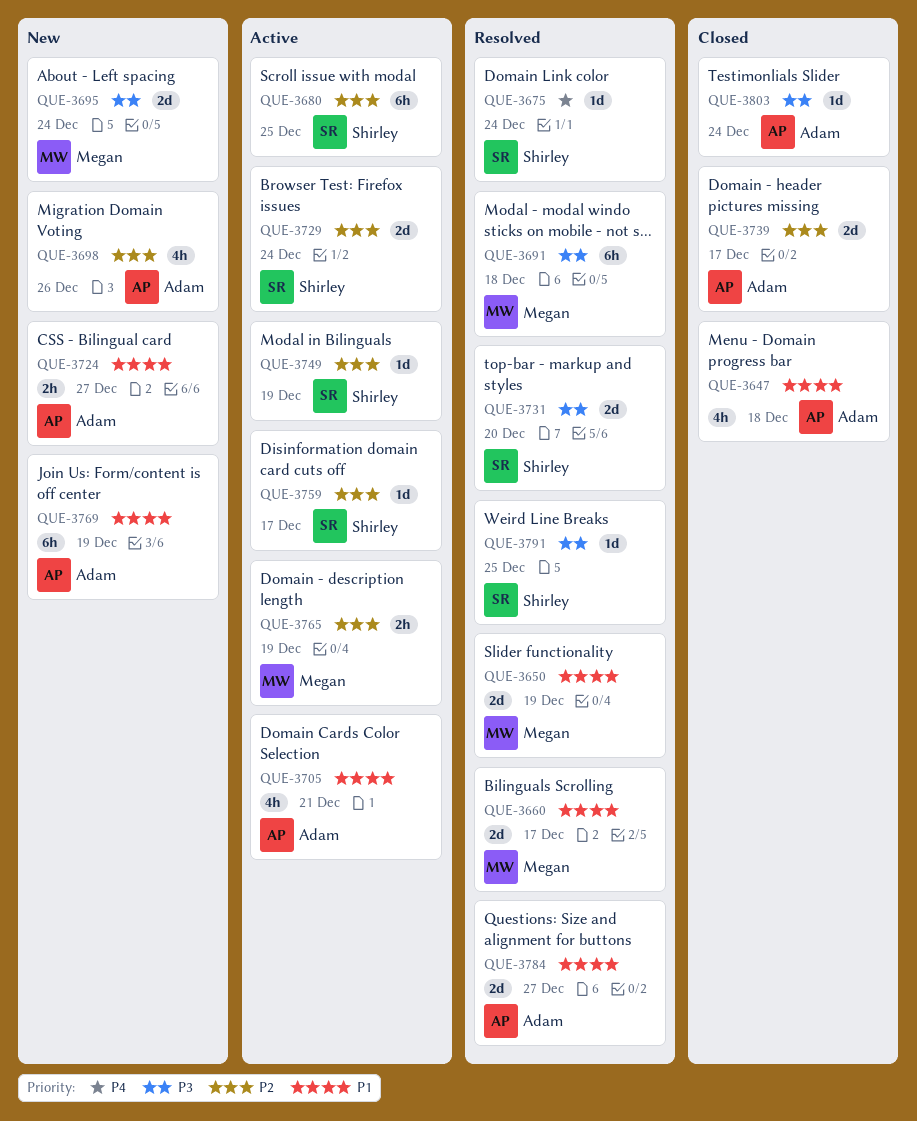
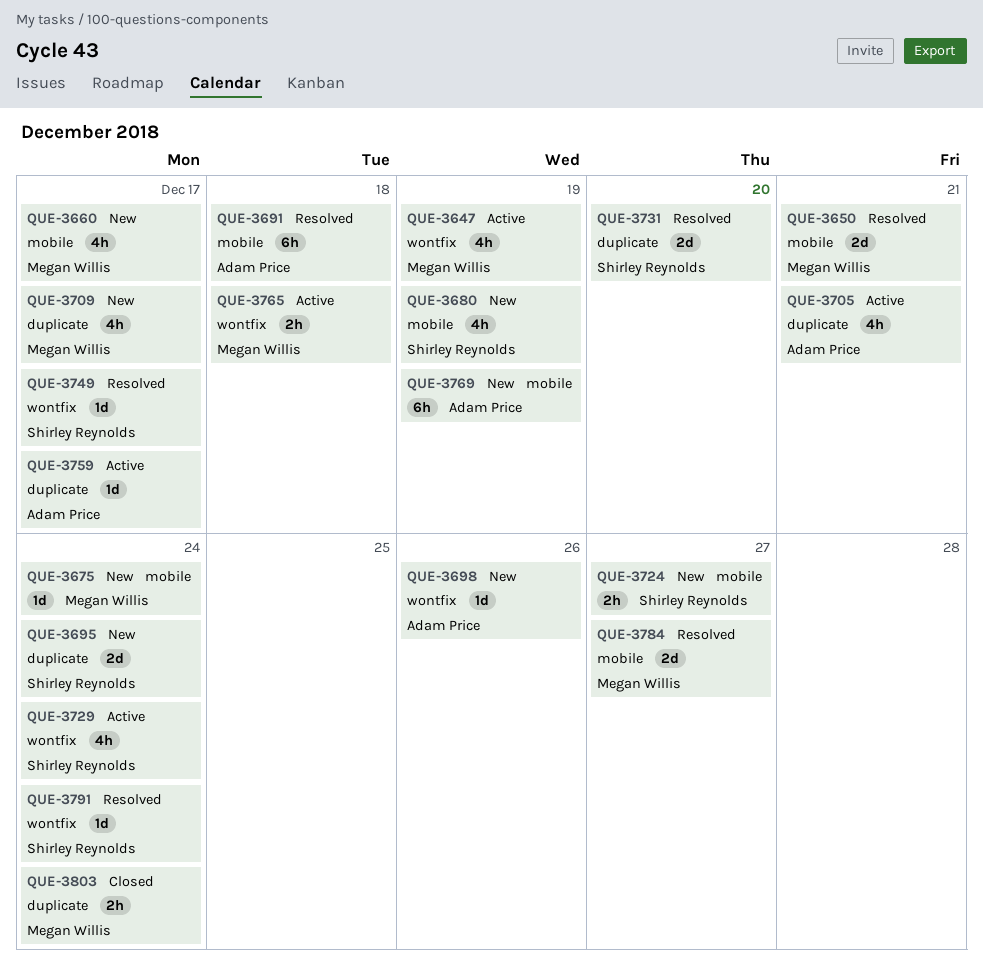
QUE-3647, status: Closed -> Active
QUE-3647, owner: Adam Price -> Megan Willis
QUE-3647, due: Dec 18 -> Dec 19
QUE-3650, due: Dec 19 -> Dec 21
QUE-3660, status: Resolved -> New
QUE-3660, estimate: 2d -> 4h
QUE-3675, status: Resolved -> New
QUE-3675, owner: Shirley Reynolds -> Megan Willis
QUE-3680, status: Active -> New
QUE-3680, estimate: 6h -> 4h
QUE-3680, due: Dec 25 -> Dec 19
QUE-3691, owner: Megan Willis -> Adam Price
QUE-3695, owner: Megan Willis -> Shirley Reynolds
QUE-3698, estimate: 4h -> 1d
QUE-3709: none -> present
QUE-3724, owner: Adam Price -> Shirley Reynolds
QUE-3729, estimate: 2d -> 4h
QUE-3739: present -> none
QUE-3749, status: Active -> Resolved
QUE-3749, due: Dec 19 -> Dec 17
QUE-3759, owner: Shirley Reynolds -> Adam Price
QUE-3765, due: Dec 19 -> Dec 18
QUE-3784, owner: Adam Price -> Megan Willis
QUE-3791, due: Dec 25 -> Dec 24
QUE-3803, owner: Adam Price -> Megan Willis
QUE-3803, estimate: 1d -> 2h

